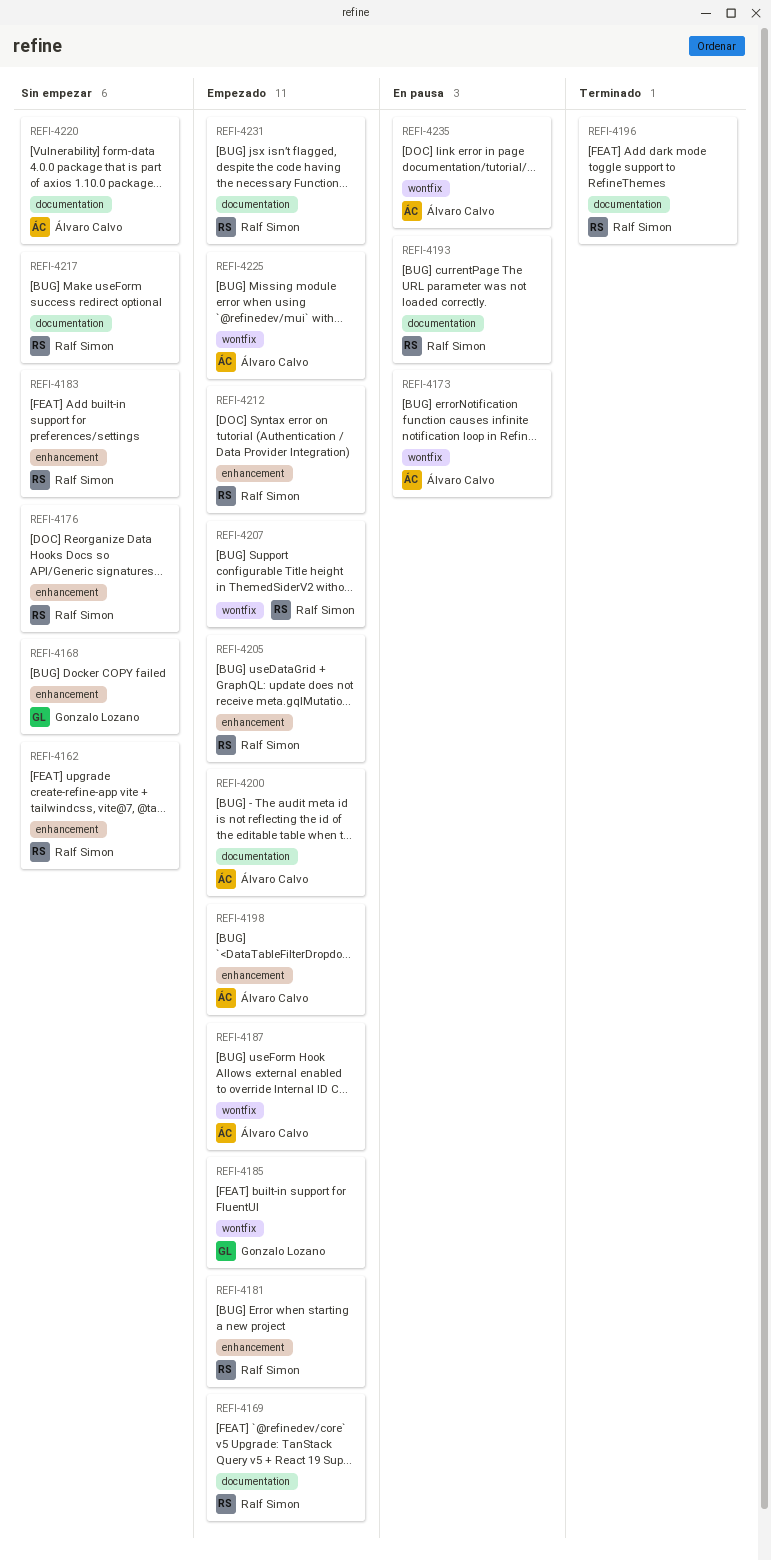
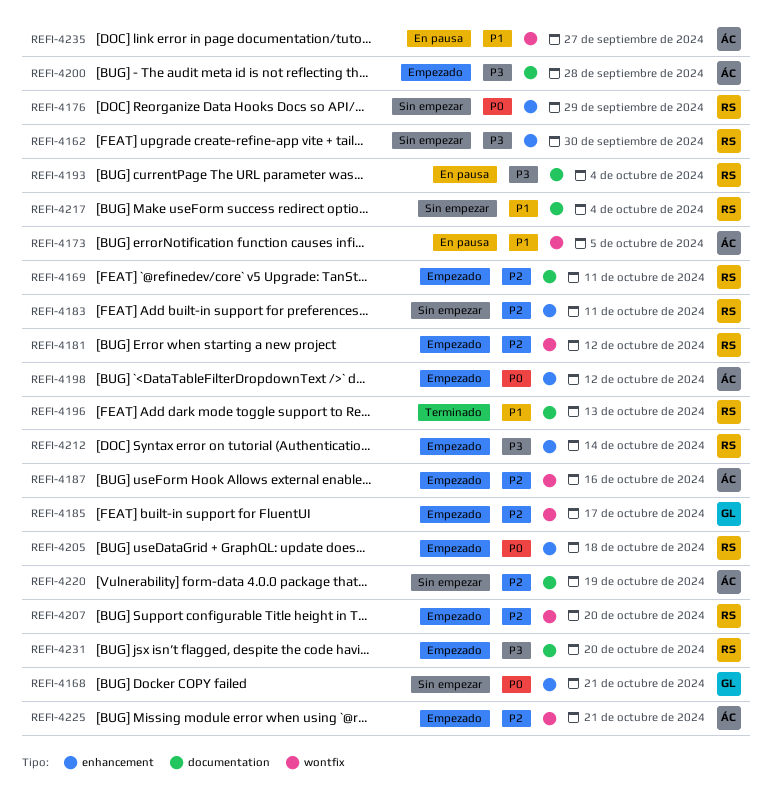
REFI-4181, label: enhancement -> wontfix

